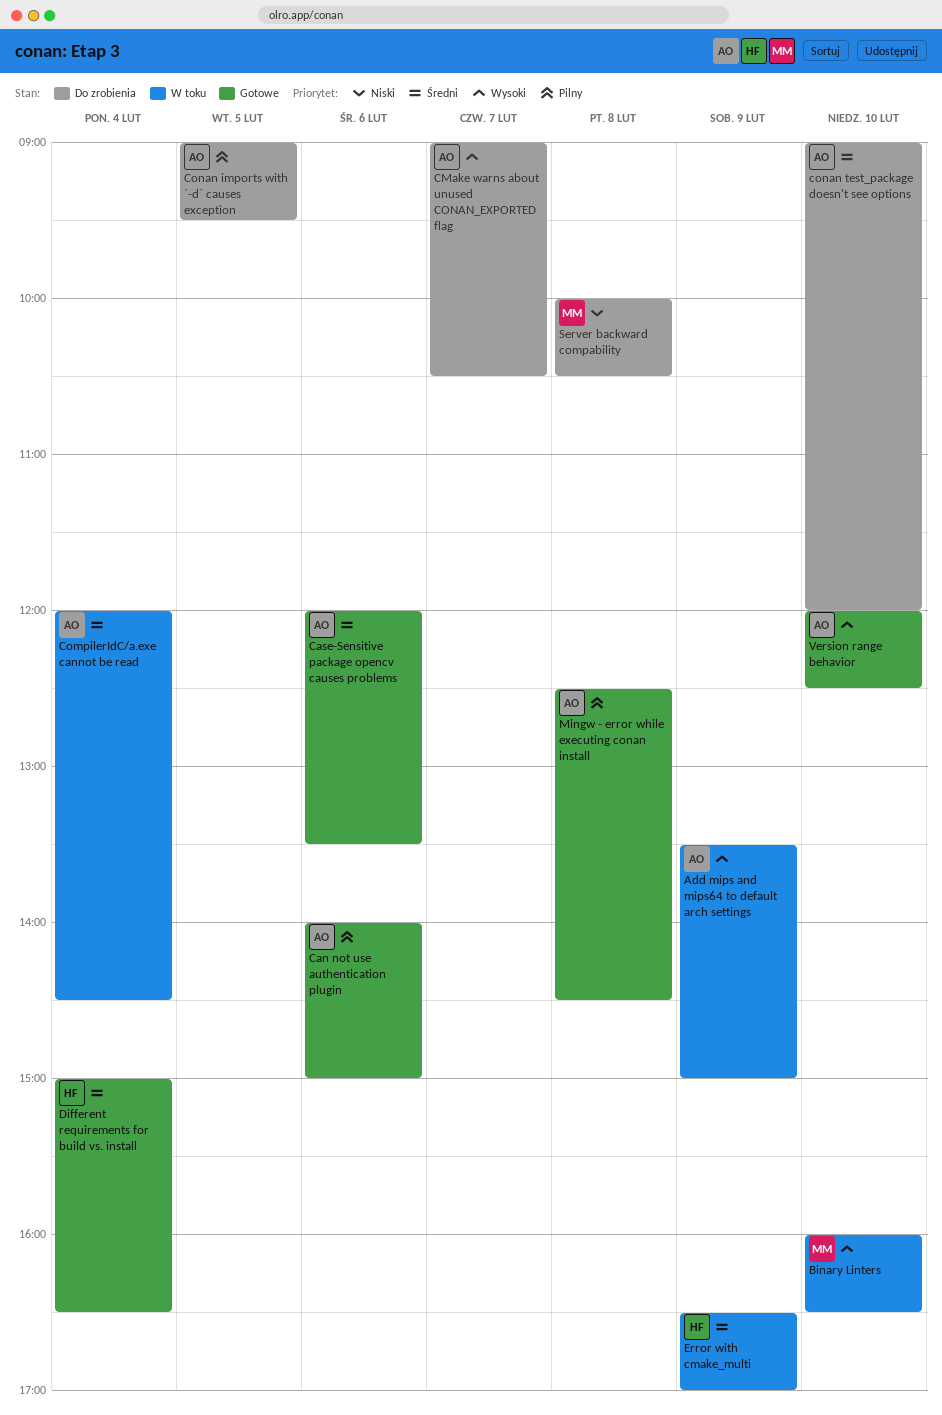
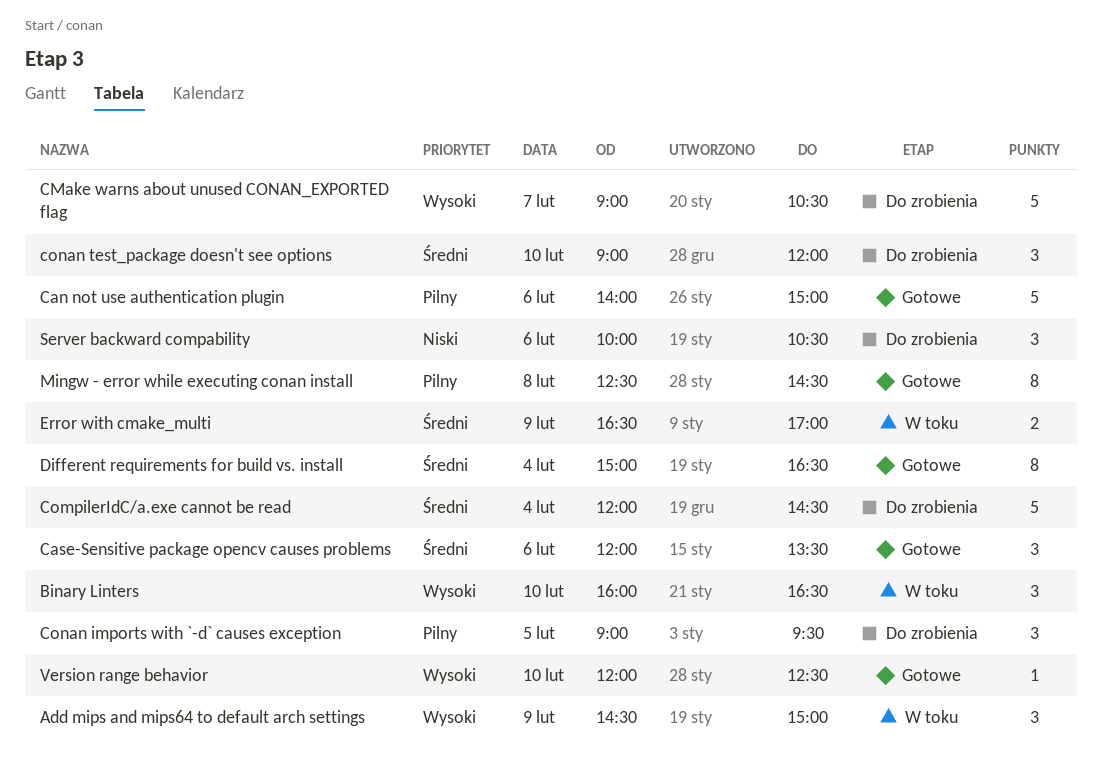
Add mips and mips64 to default arch settings, begins: 13:30 -> 14:30
CompilerIdC/a.exe cannot be read, status: W toku -> Do zrobienia
Server backward compability, day: Feb 8 -> Feb 6

